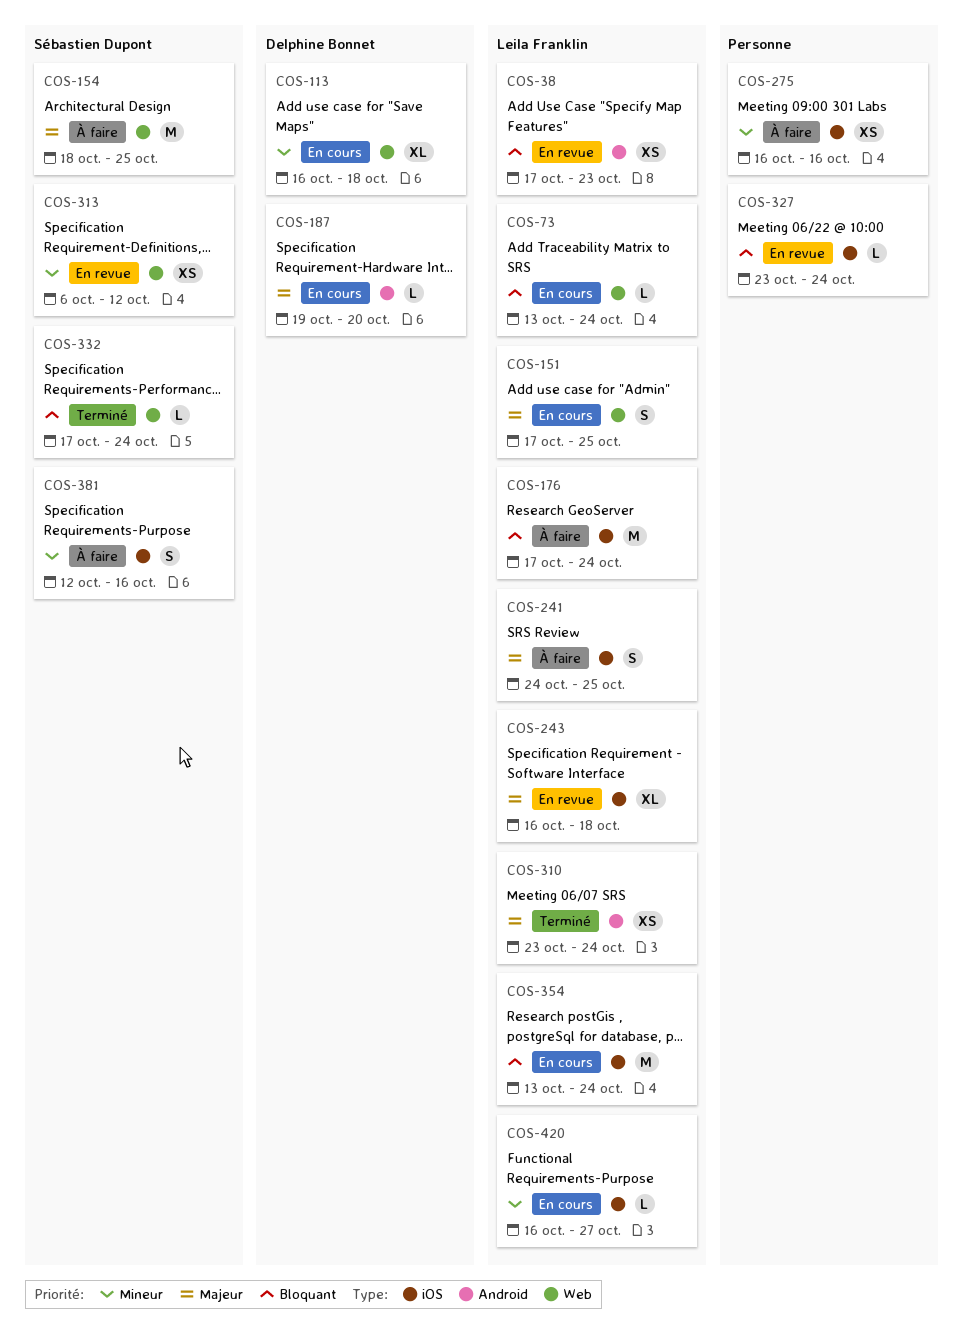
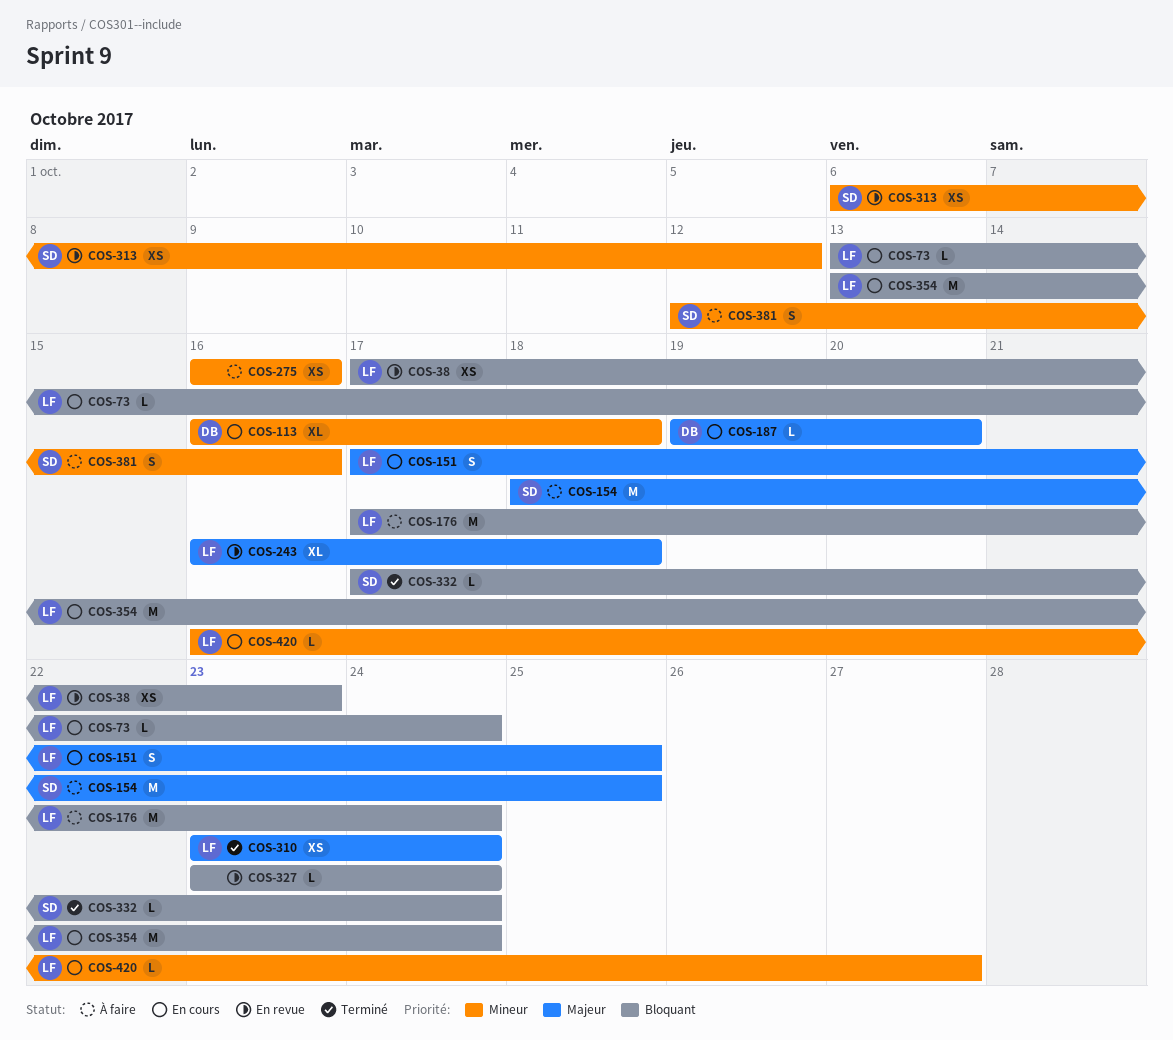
COS-241: present -> none

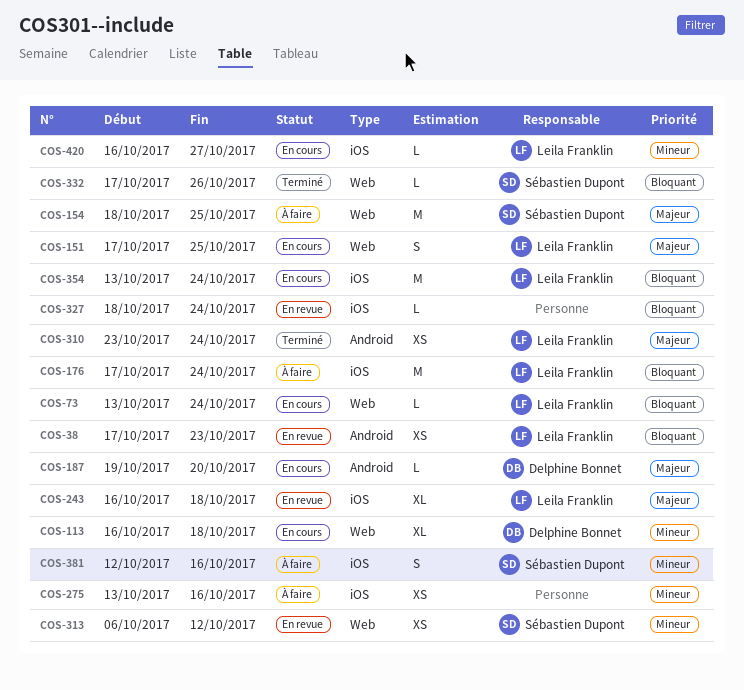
COS-275, start: Oct 16 -> Oct 13
COS-327, start: Oct 23 -> Oct 18
COS-332, due: Oct 24 -> Oct 26

